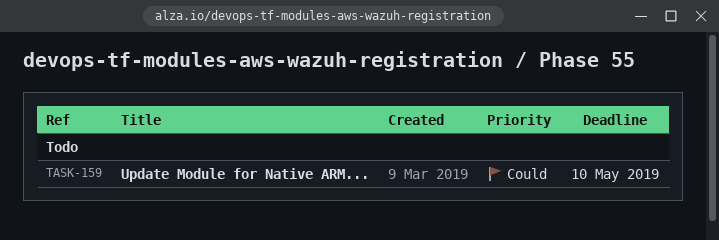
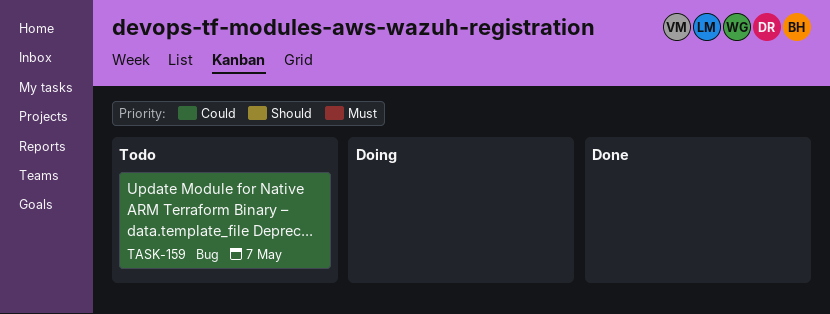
TASK-159, due: May 10 -> May 7

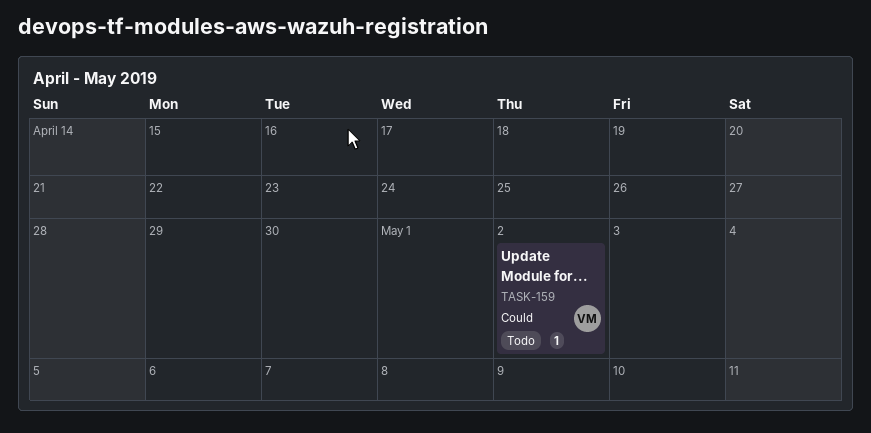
TASK-159, due: May 7 -> May 2

